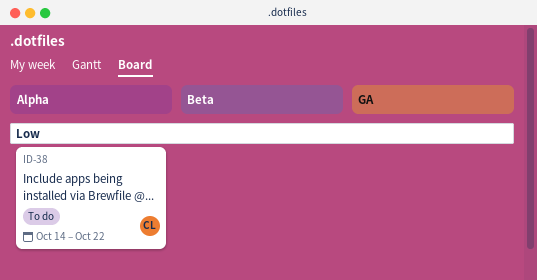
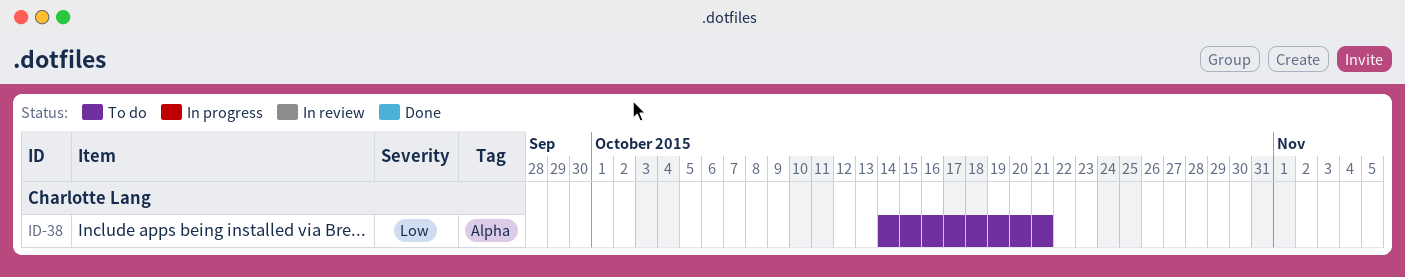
ID-38, due: Oct 22 -> Oct 21

